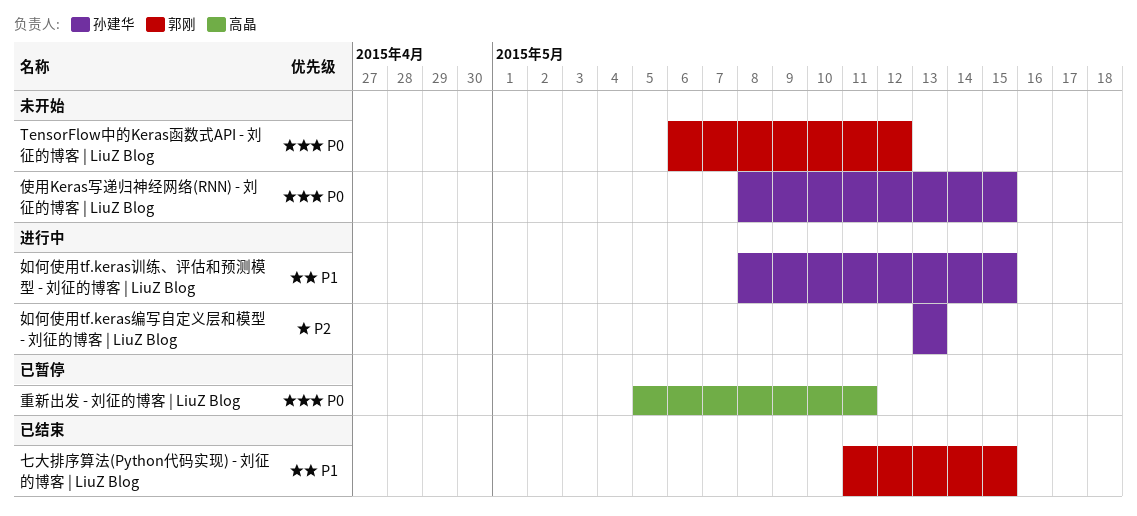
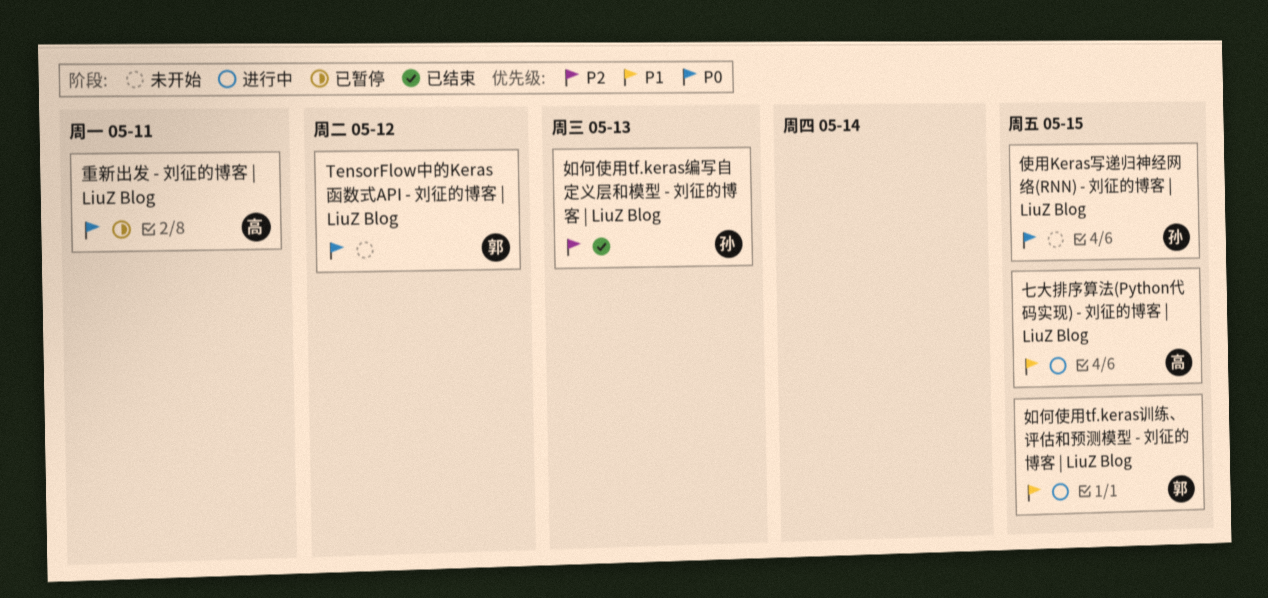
七大排序算法(Python代码实现) - 刘征的博客 | LiuZ Blog, status: 已结束 -> 进行中
七大排序算法(Python代码实现) - 刘征的博客 | LiuZ Blog, owner: 郭刚 -> 高晶
如何使用tf.keras编写自定义层和模型 - 刘征的博客 | LiuZ Blog, status: 进行中 -> 已结束
如何使用tf.keras训练、评估和预测模型 - 刘征的博客 | LiuZ Blog, owner: 孙建华 -> 郭刚

